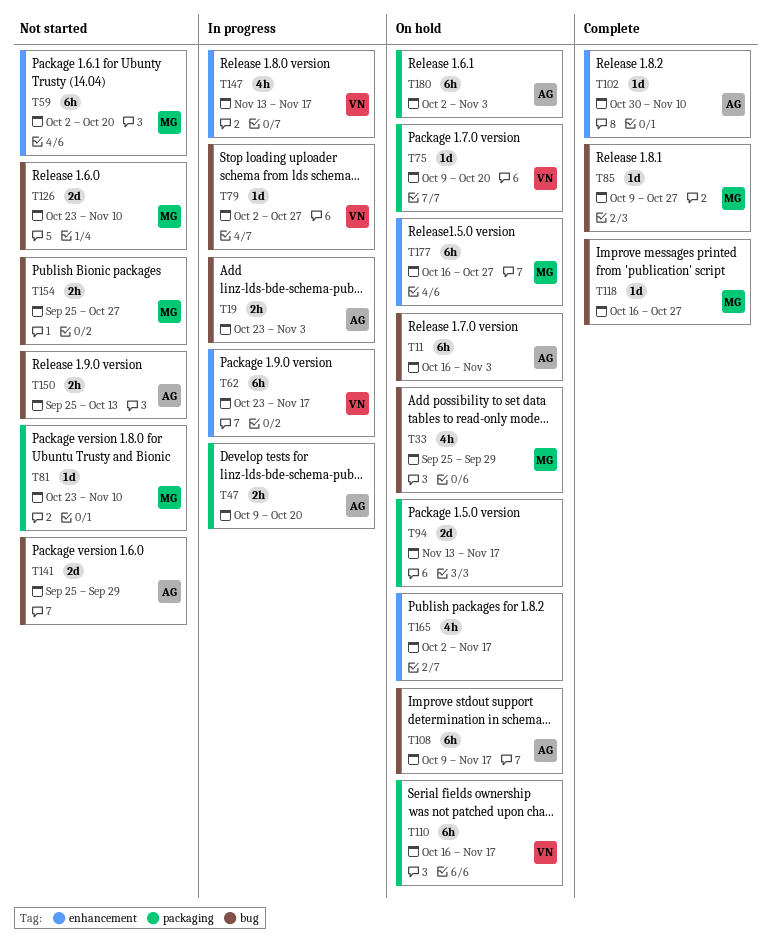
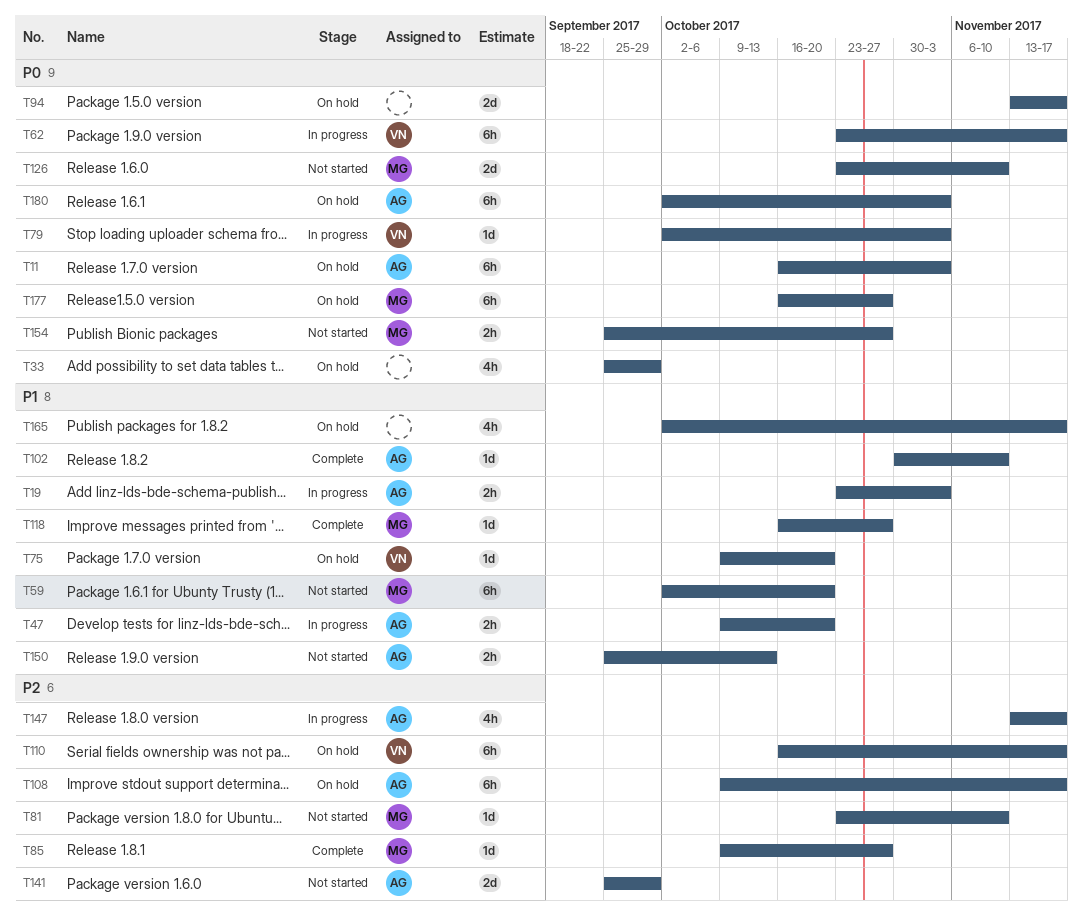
T33, owner: MG -> none
T79, due: Oct 27 -> Nov 3
T147, owner: VN -> AG

